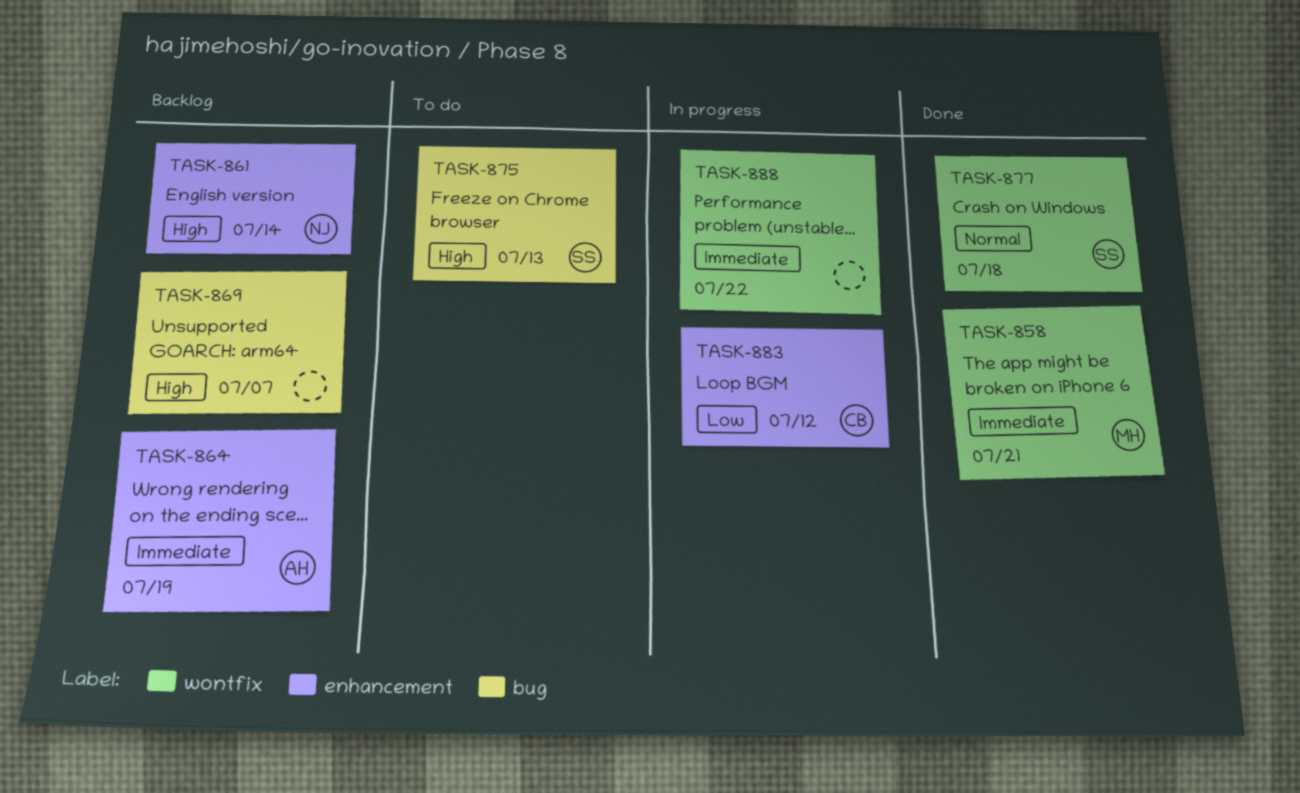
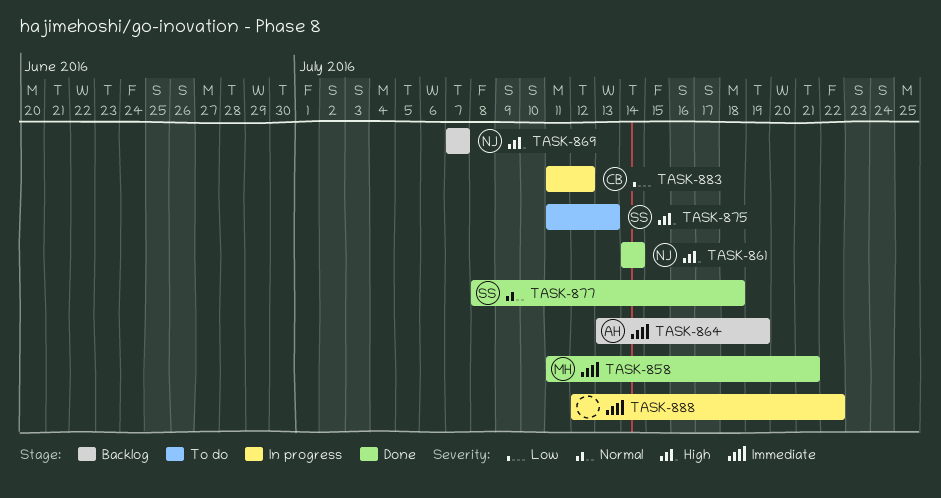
TASK-861, status: Backlog -> Done
TASK-869, owner: none -> NJ

